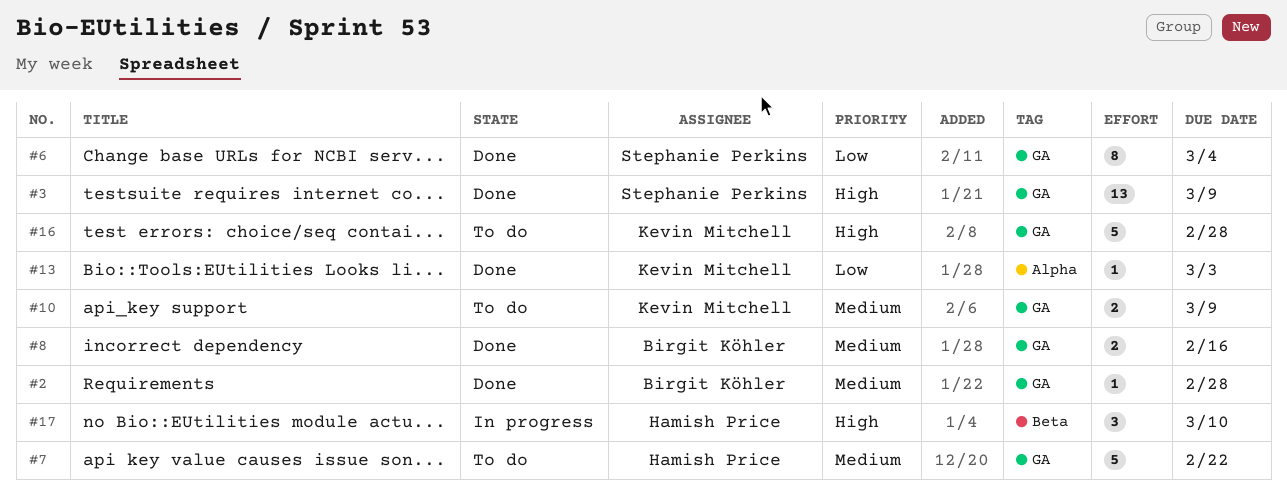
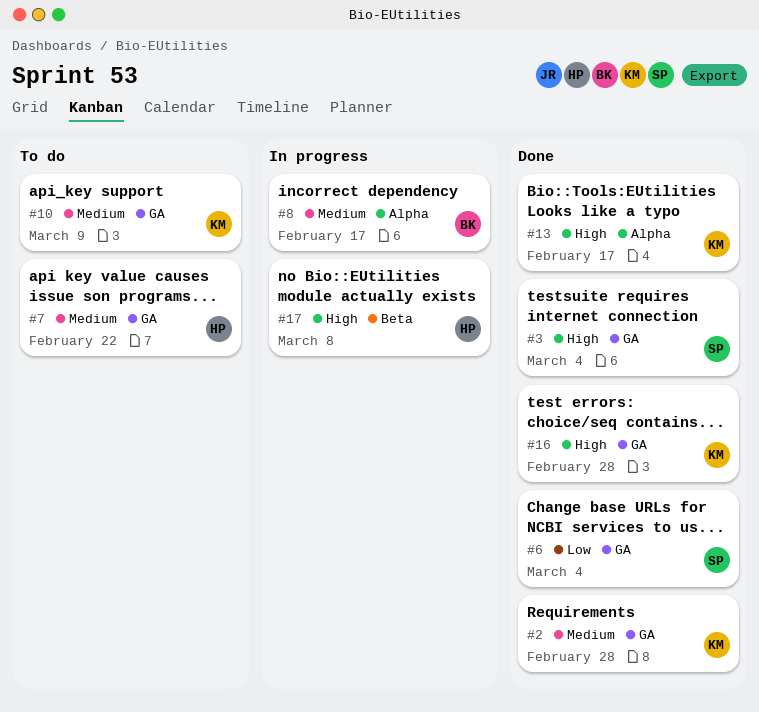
#2, owner: Birgit Köhler -> Kevin Mitchell
#3, due: Mar 9 -> Mar 4
#8, status: Done -> In progress
#8, label: GA -> Alpha
#8, due: Feb 16 -> Feb 17
#13, priority: Low -> High
#13, due: Mar 3 -> Feb 17
#16, status: To do -> Done
#17, due: Mar 10 -> Mar 8

